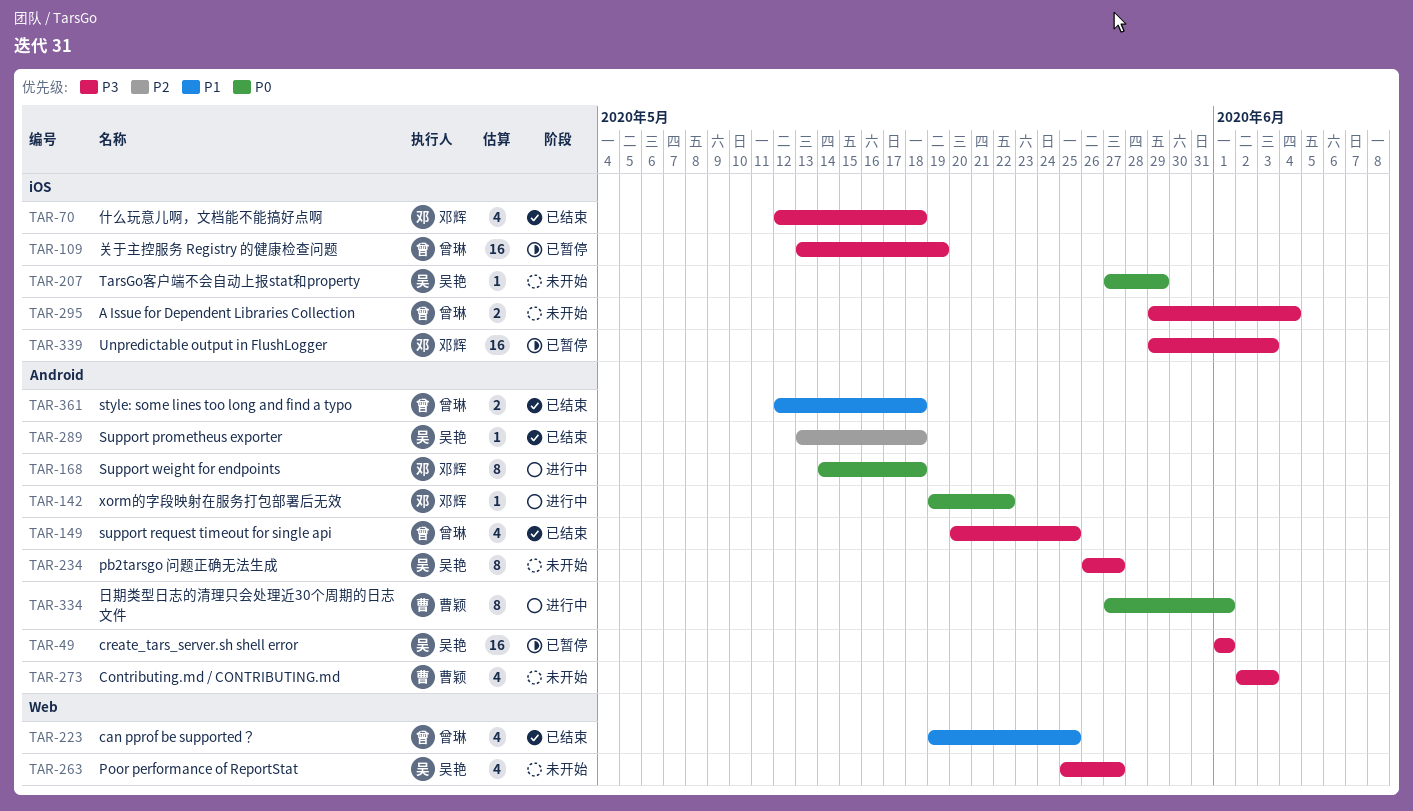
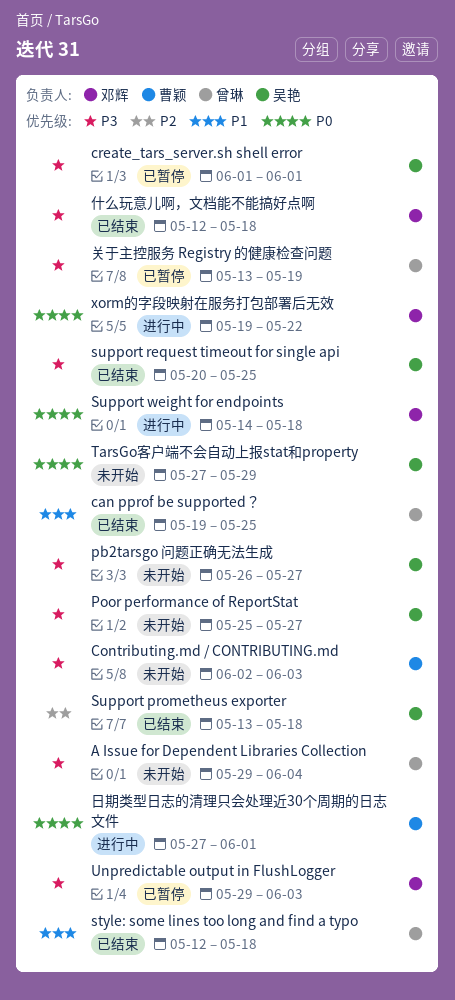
support request timeout for single api, owner: 曾琳 -> 吴艳

